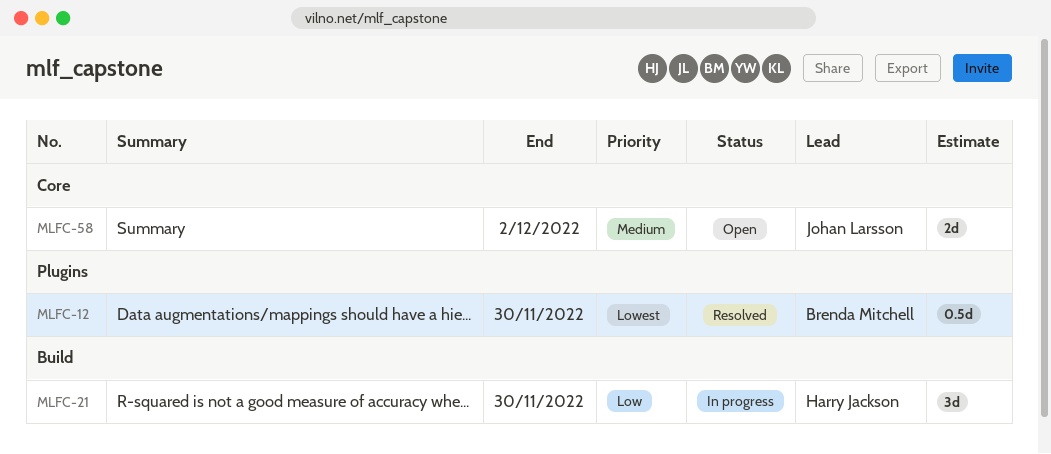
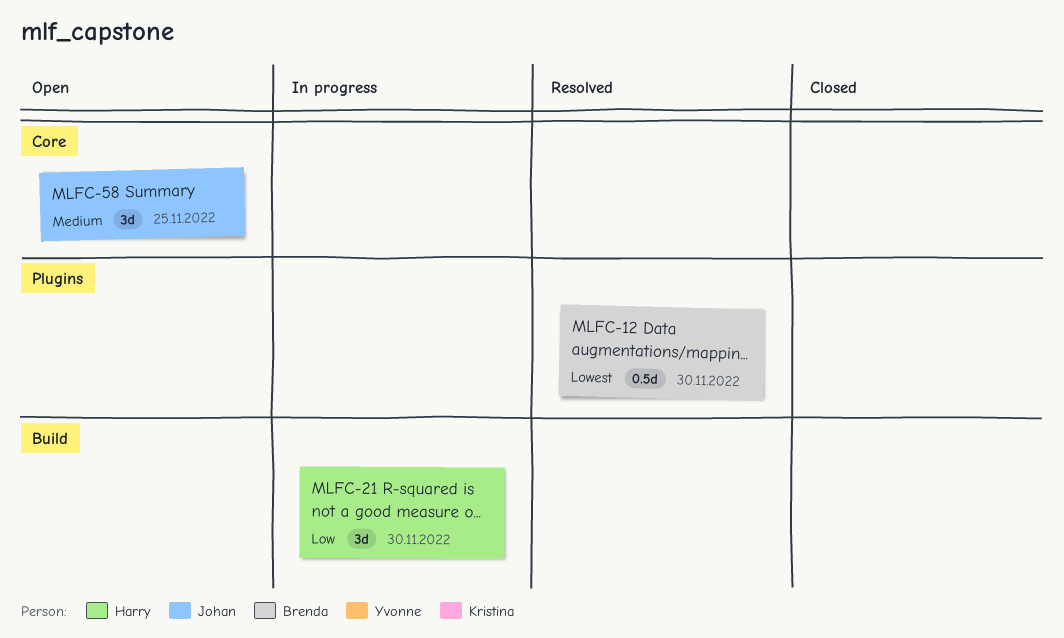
MLFC-58, estimate: 2d -> 3d
MLFC-58, due: Dec 2 -> Nov 25

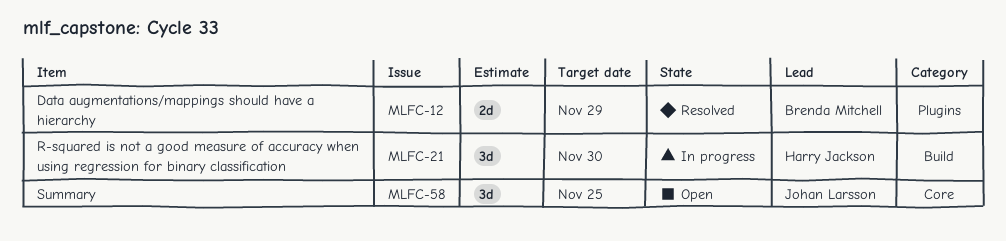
MLFC-12, estimate: 0.5d -> 2d
MLFC-12, due: Nov 30 -> Nov 29

